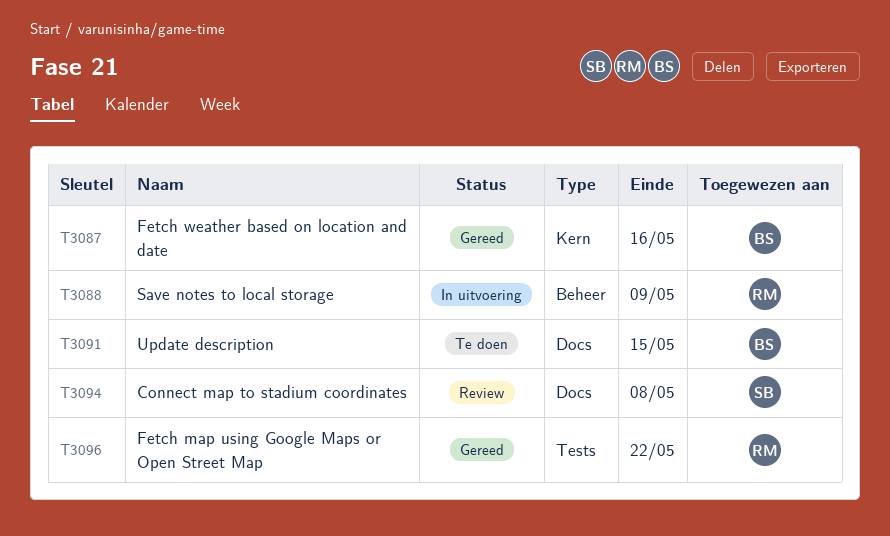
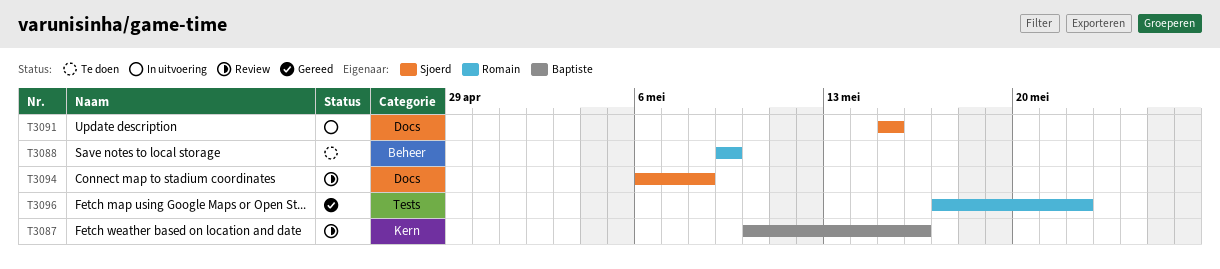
T3087, status: Gereed -> Review
T3088, status: In uitvoering -> Te doen
T3091, status: Te doen -> In uitvoering
T3091, owner: Baptiste -> Sjoerd

